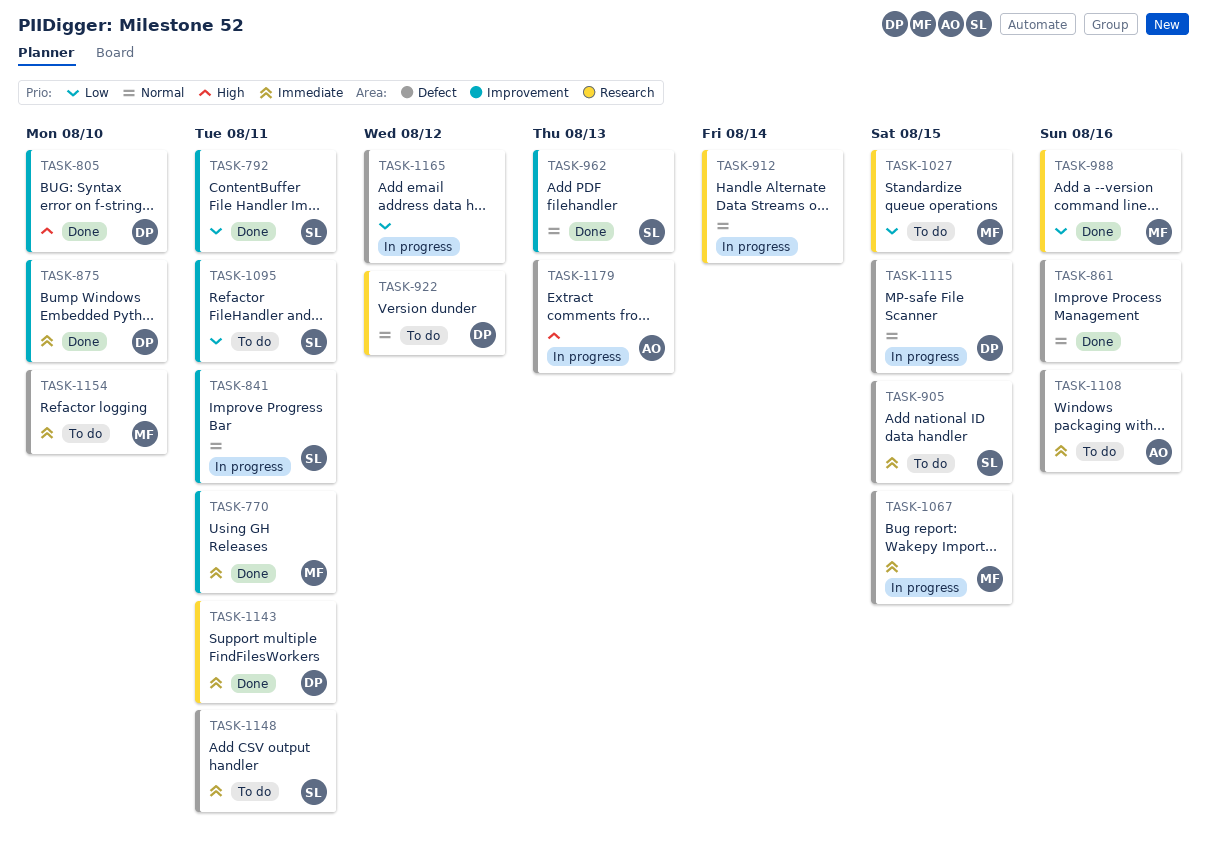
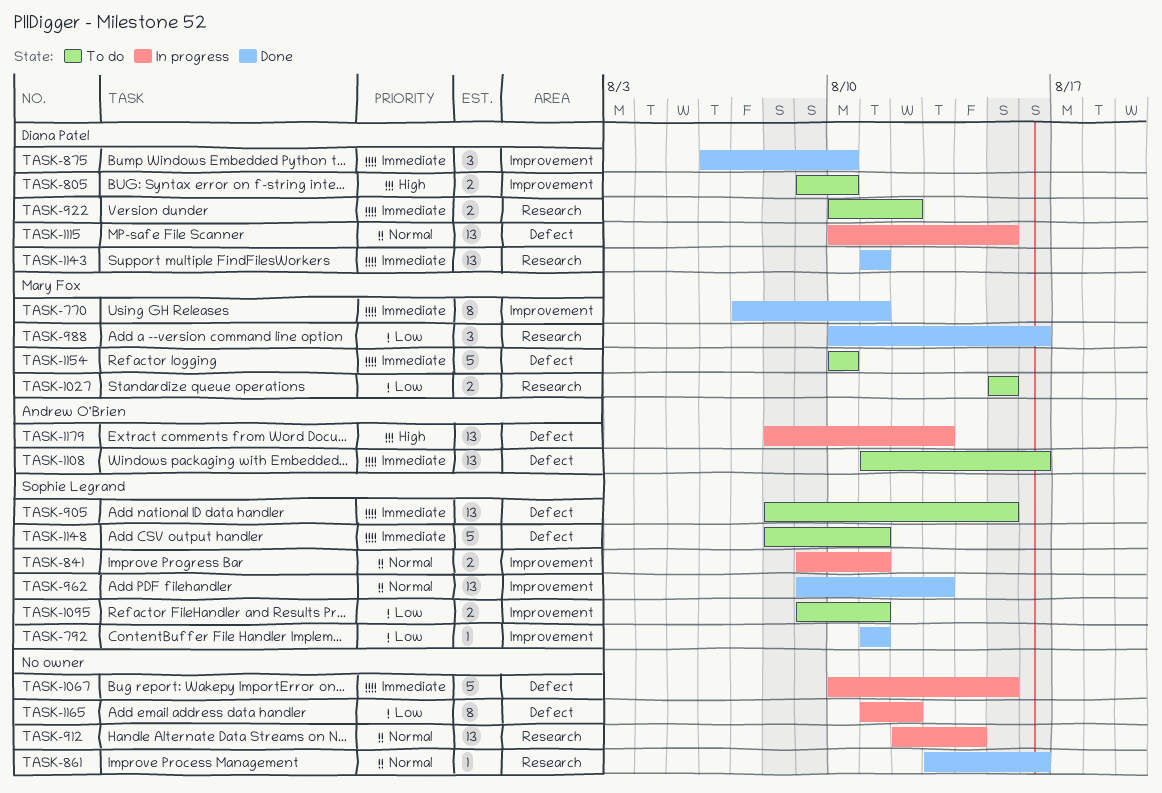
TASK-805, status: Done -> To do
TASK-861, label: Defect -> Research
TASK-922, priority: Normal -> Immediate
TASK-1067, owner: Mary Fox -> none

